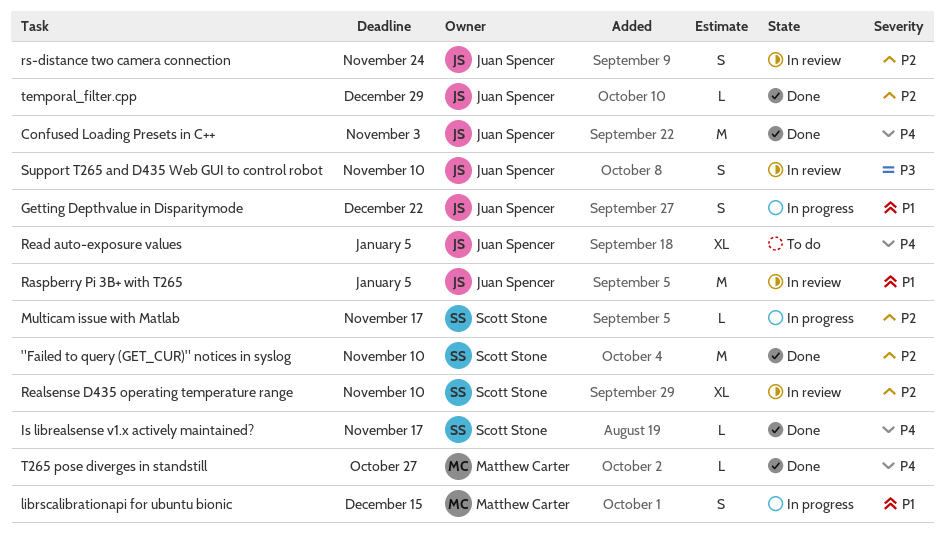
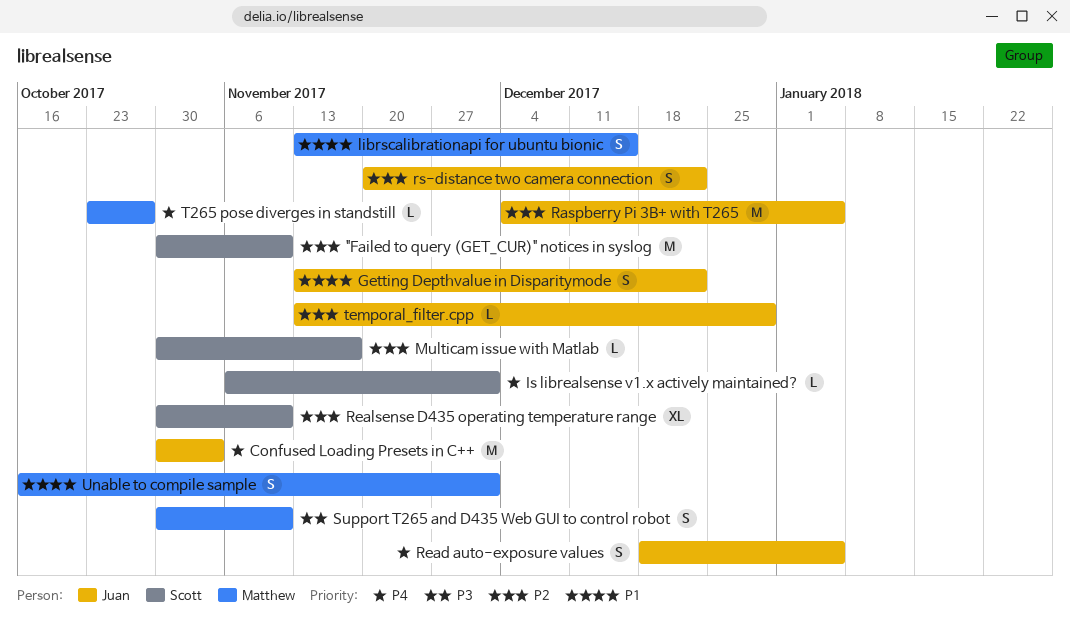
Is librealsense v1.x actively maintained?, due: Nov 17 -> Dec 1
Raspberry Pi 3B+ with T265, priority: P1 -> P2
Read auto-exposure values, estimate: XL -> S
rs-distance two camera connection, due: Nov 24 -> Dec 22
Support T265 and D435 Web GUI to control robot, owner: Juan Spencer -> Matthew Carter
Unable to compile sample: none -> present

